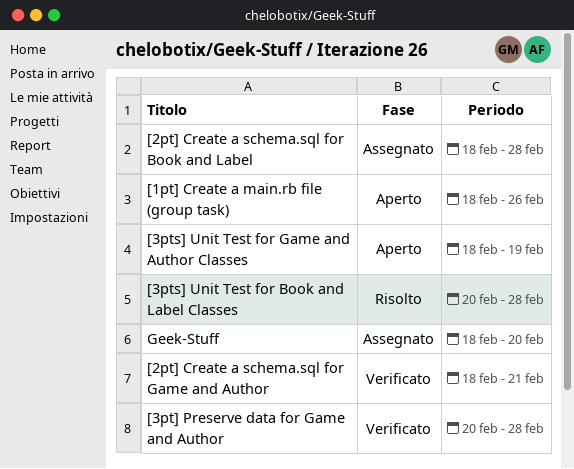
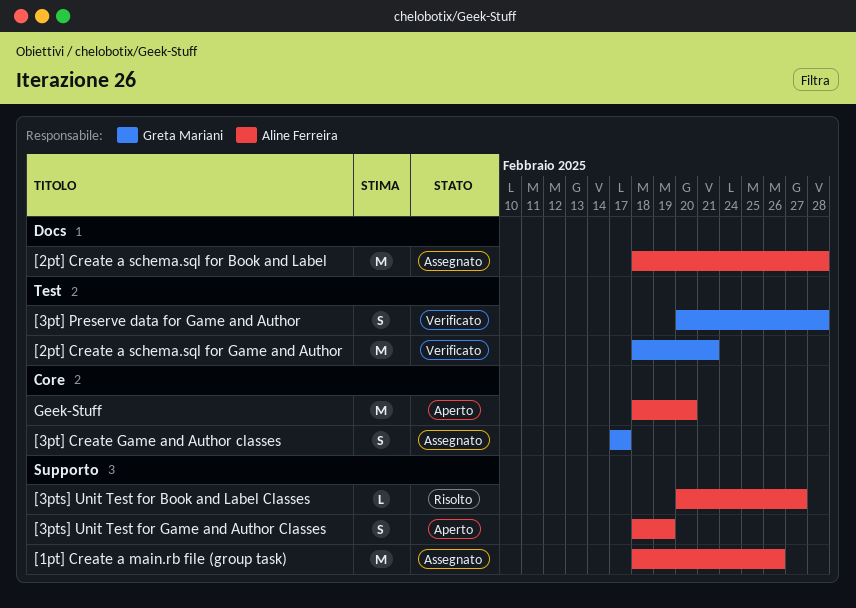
[1pt] Create a main.rb file (group task), status: Aperto -> Assegnato
[3pt] Create Game and Author classes: none -> present
[3pts] Unit Test for Book and Label Classes, due: Feb 28 -> Feb 27
Geek-Stuff, status: Assegnato -> Aperto

